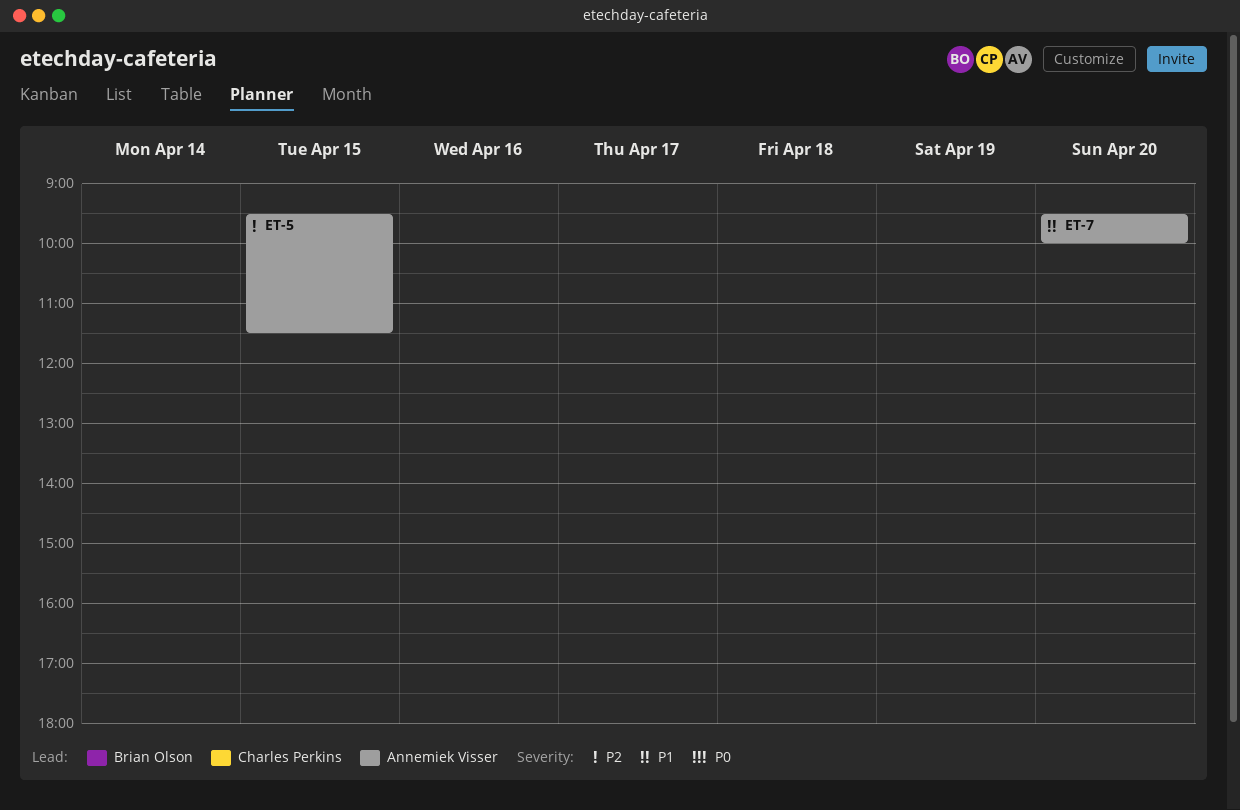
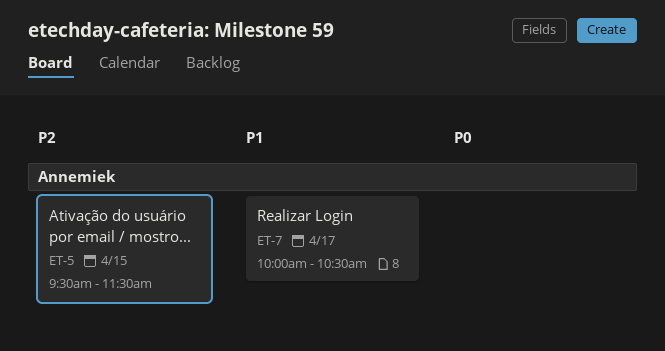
ET-7, day: Apr 20 -> Apr 17
ET-7, begins: 09:30 -> 10:00
ET-7, ends: 10:00 -> 10:30

